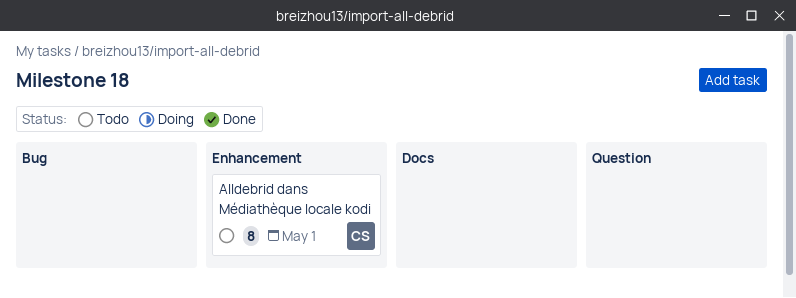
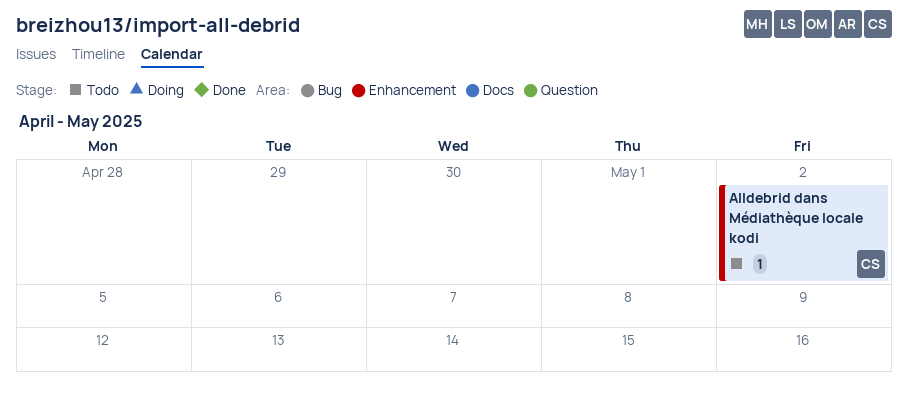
Alldebrid dans Médiathèque locale kodi, estimate: 8 -> 1
Alldebrid dans Médiathèque locale kodi, due: May 1 -> May 2

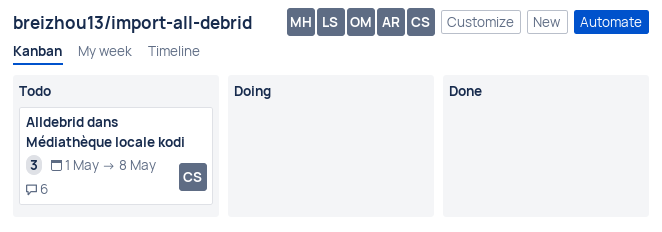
Alldebrid dans Médiathèque locale kodi, estimate: 1 -> 3
Alldebrid dans Médiathèque locale kodi, due: May 2 -> May 8

